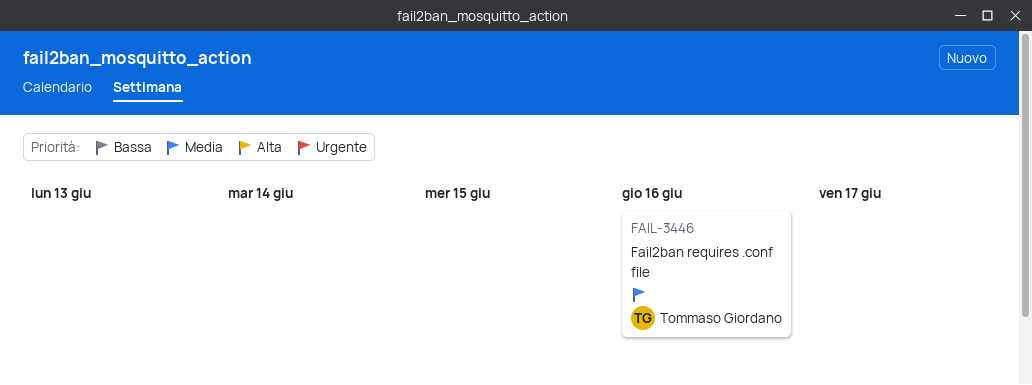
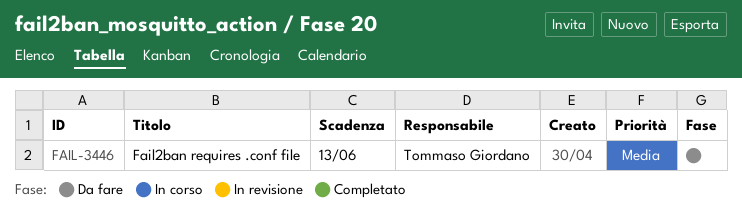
FAIL-3446, due: Jun 16 -> Jun 13

